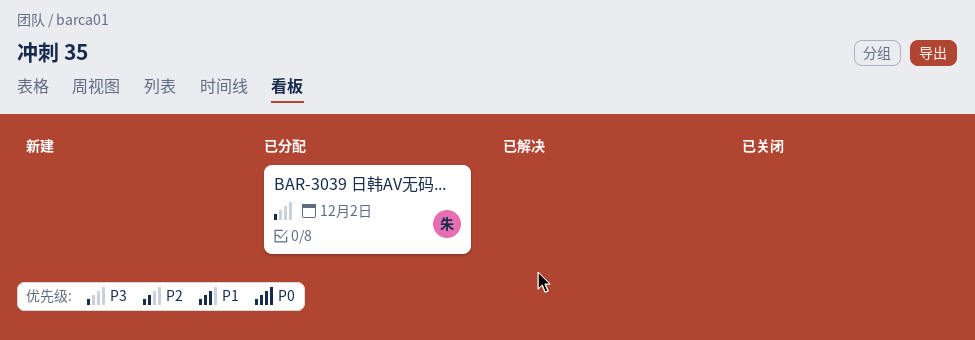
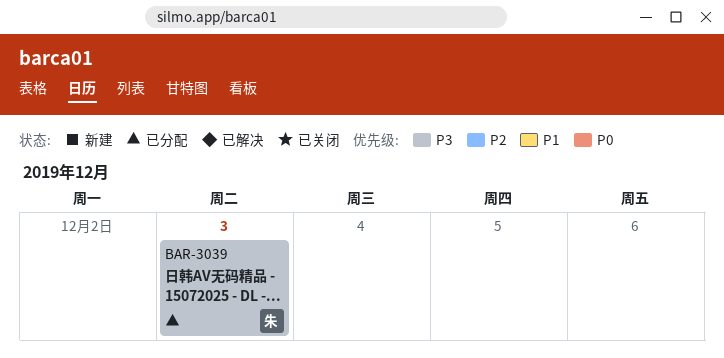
BAR-3039, due: Dec 2 -> Dec 3

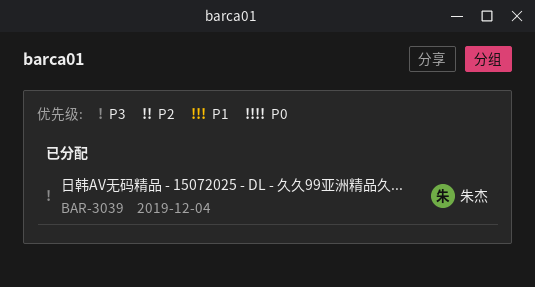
BAR-3039, due: Dec 3 -> Dec 4

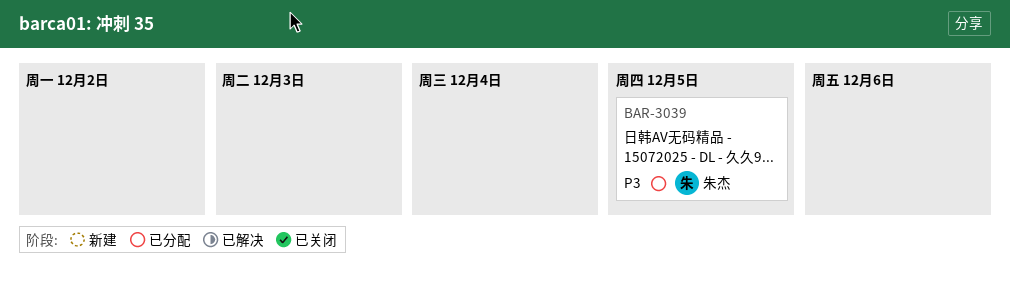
BAR-3039, due: Dec 4 -> Dec 5

